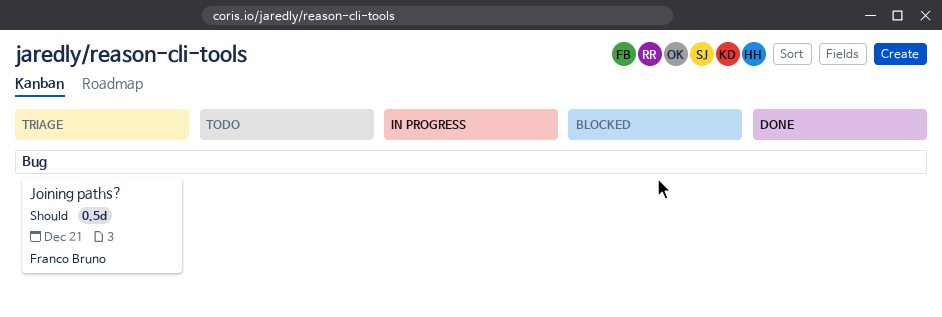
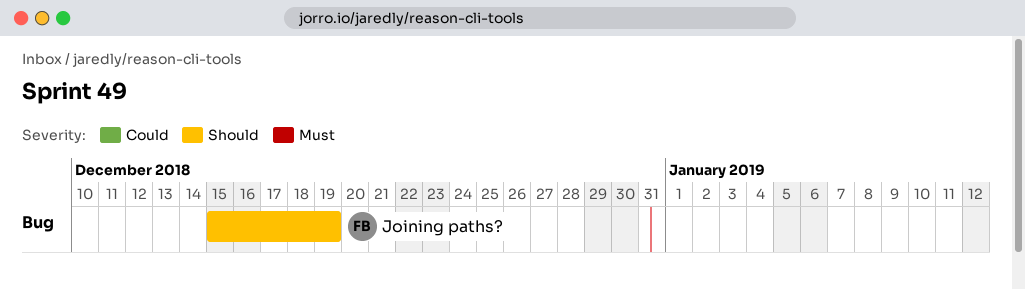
Joining paths?, due: Dec 21 -> Dec 19

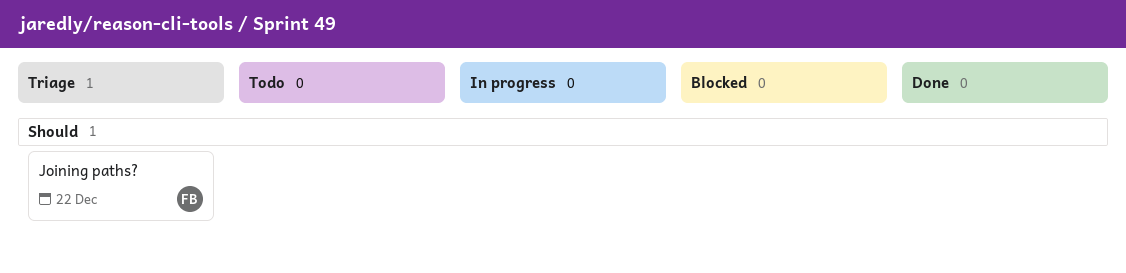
Joining paths?, due: Dec 19 -> Dec 22

